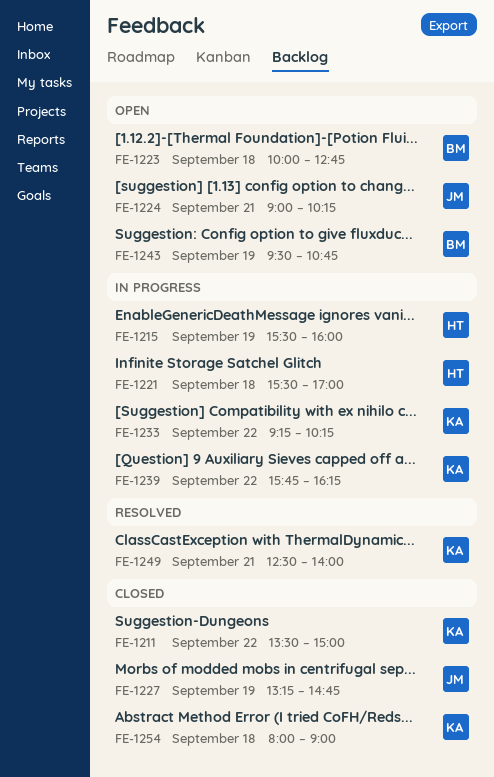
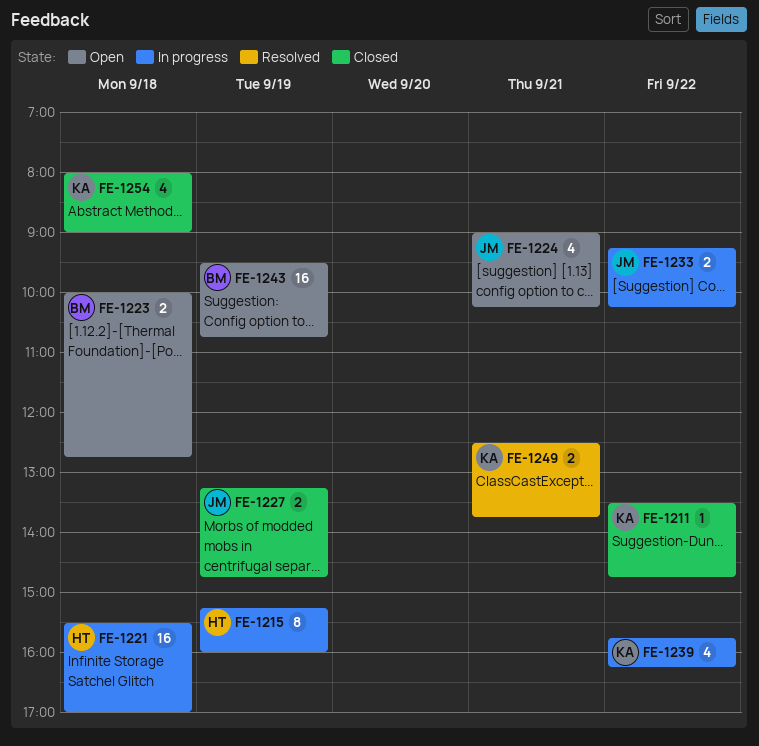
FE-1211, ends: 15:00 -> 14:45
FE-1215, begins: 15:30 -> 15:15
FE-1233, owner: KA -> JM
FE-1249, ends: 14:00 -> 13:45

